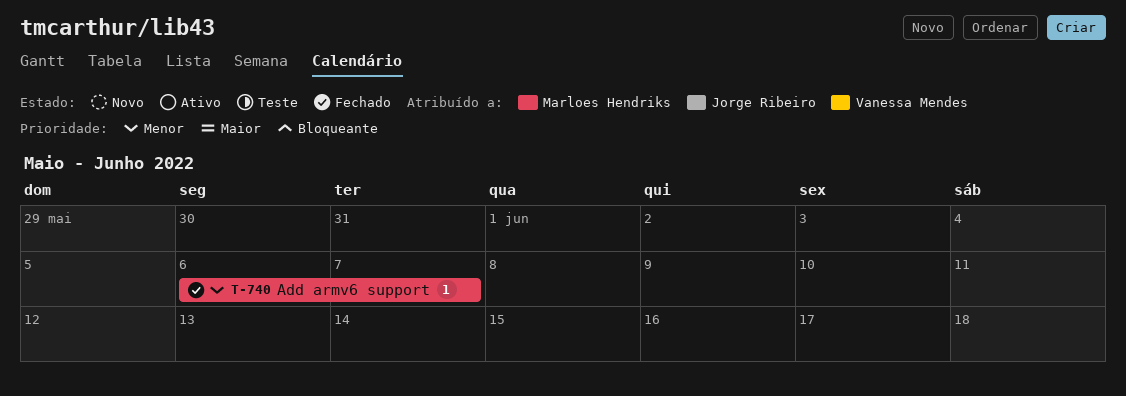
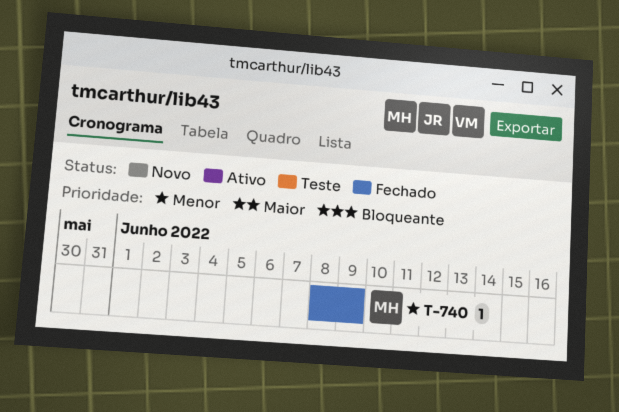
T-740, start: Jun 6 -> Jun 8
T-740, due: Jun 7 -> Jun 9

